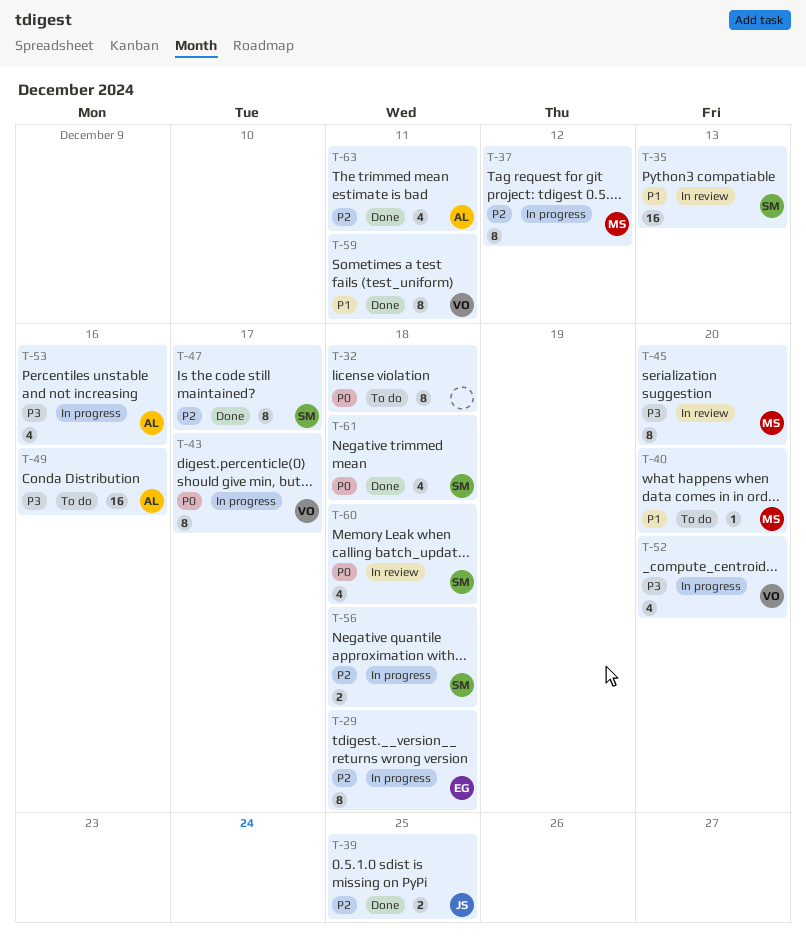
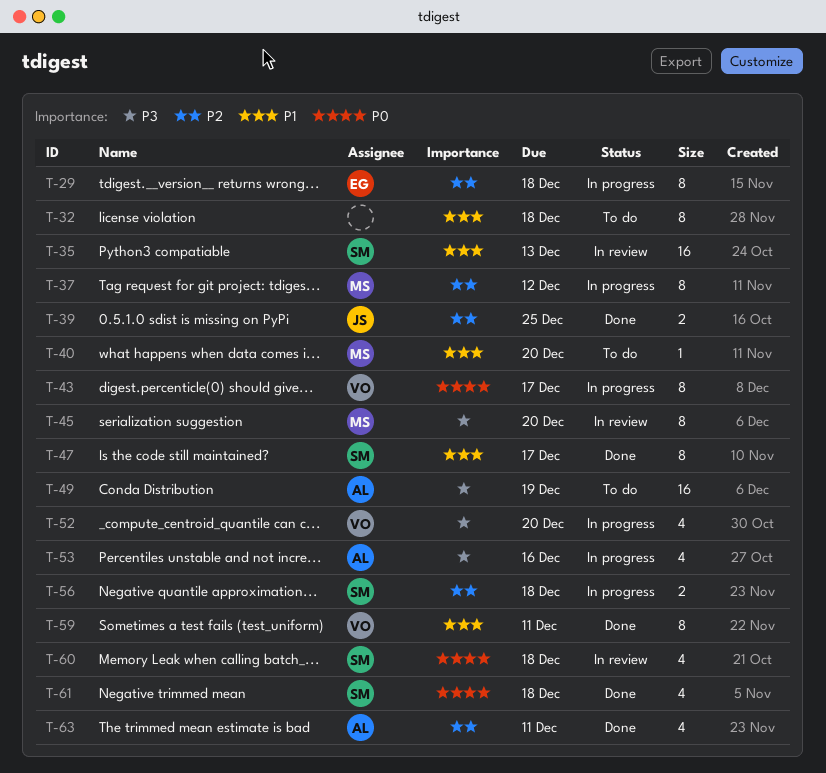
T-32, priority: P0 -> P1
T-47, priority: P2 -> P1
T-49, due: Dec 16 -> Dec 19

